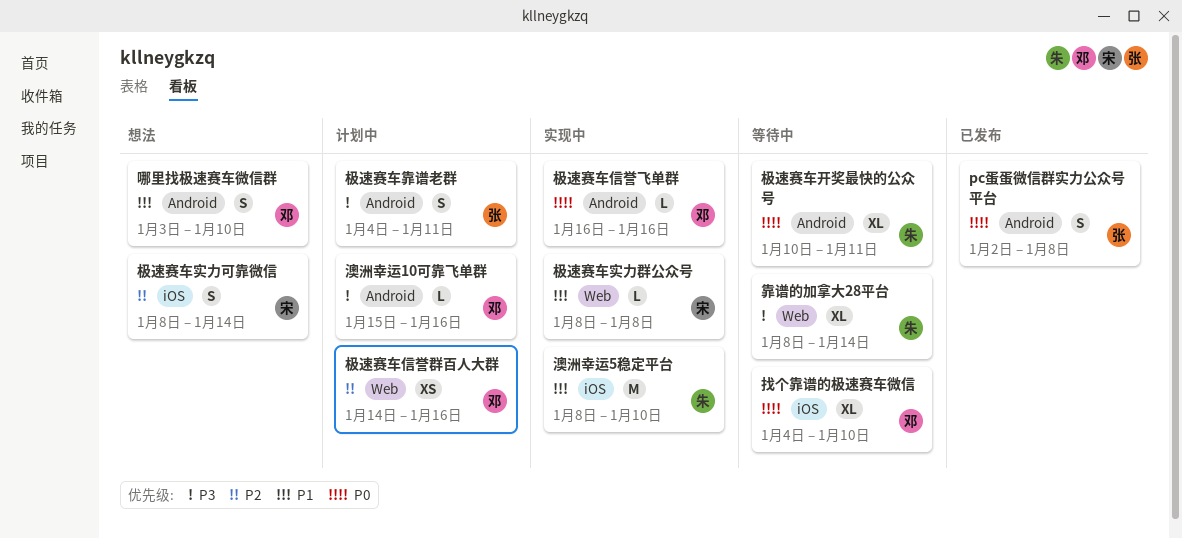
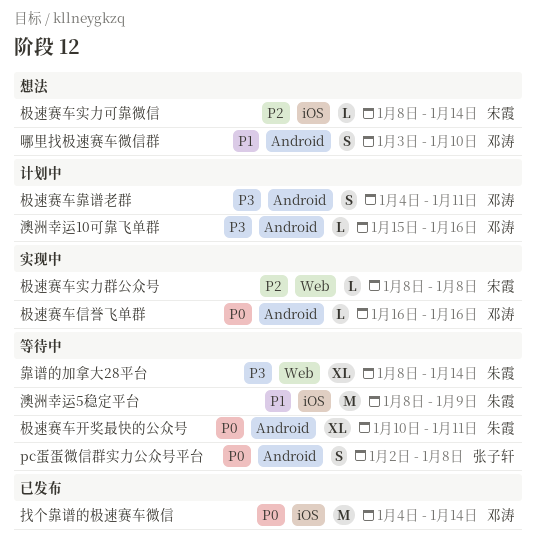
pc蛋蛋微信群实力公众号平台, status: 已发布 -> 等待中
找个靠谱的极速赛车微信, status: 等待中 -> 已发布
找个靠谱的极速赛车微信, estimate: XL -> M
找个靠谱的极速赛车微信, due: Jan 10 -> Jan 14
极速赛车信誉群百人大群: present -> none
极速赛车实力可靠微信, estimate: S -> L
极速赛车实力群公众号, priority: P1 -> P2
极速赛车靠谱老群, owner: 张子轩 -> 邓涛
澳洲幸运5稳定平台, status: 实现中 -> 等待中
澳洲幸运5稳定平台, due: Jan 10 -> Jan 9

